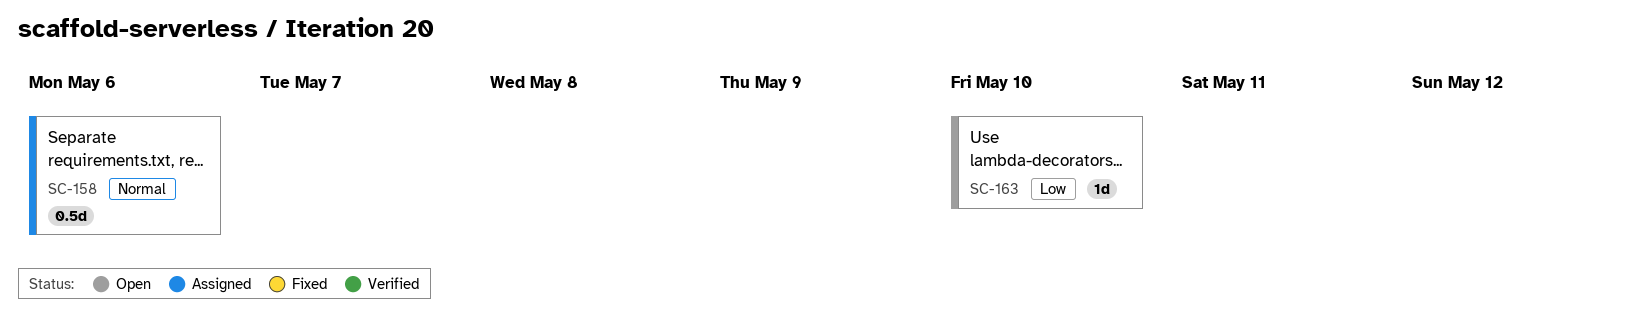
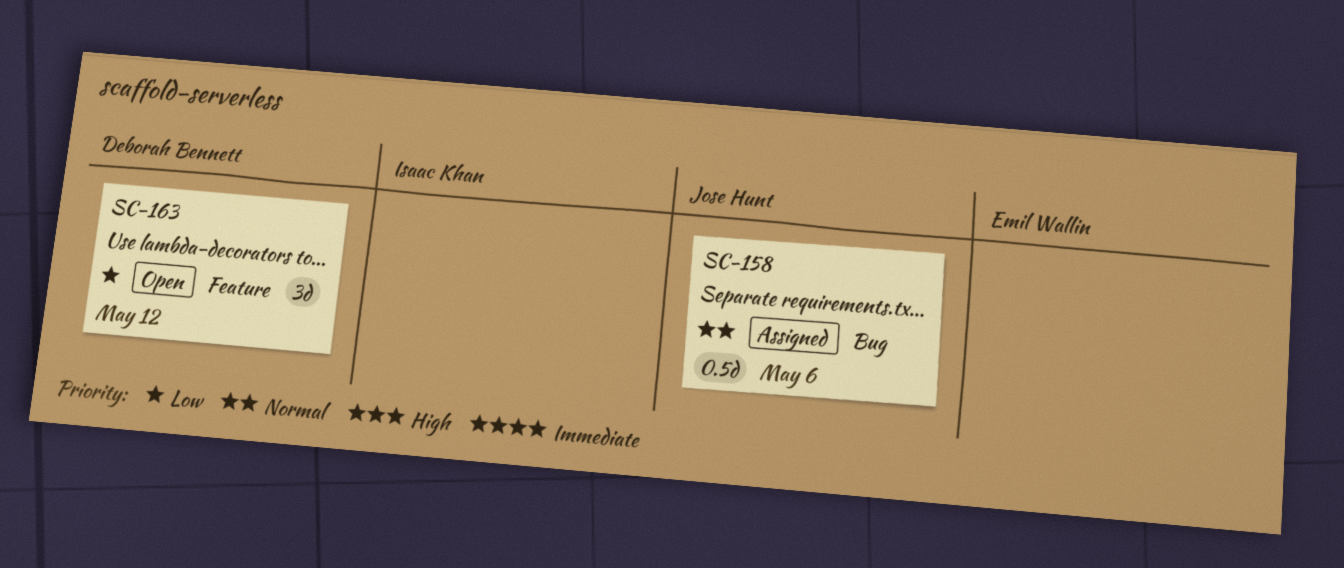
SC-163, estimate: 1d -> 3d
SC-163, due: May 10 -> May 12

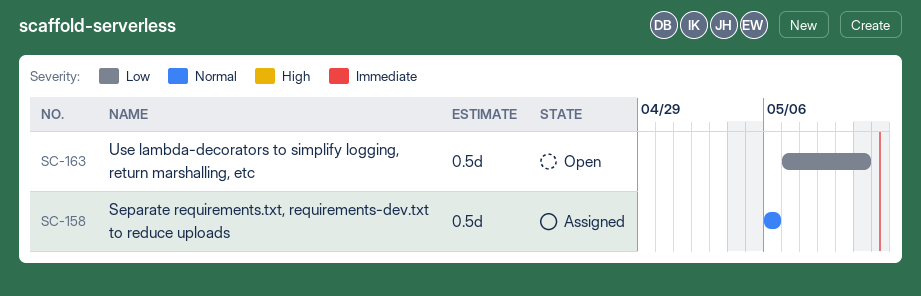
SC-163, estimate: 3d -> 0.5d
SC-163, due: May 12 -> May 11

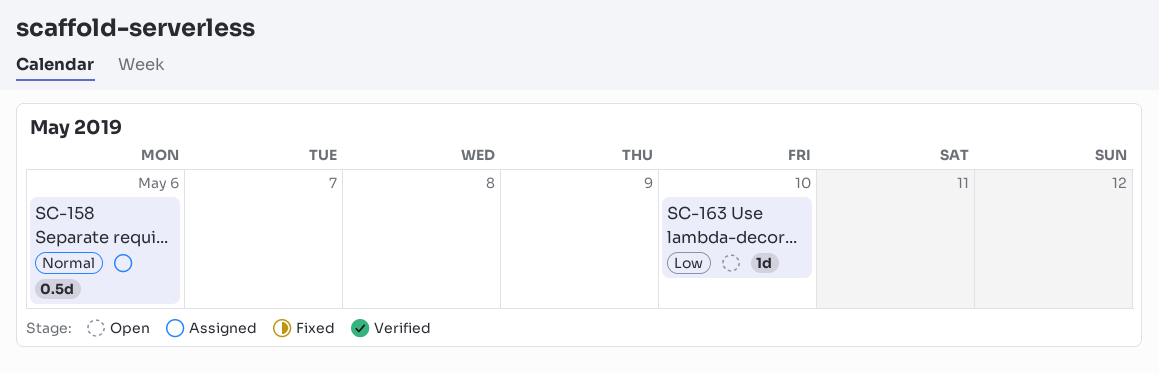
SC-163, estimate: 0.5d -> 1d
SC-163, due: May 11 -> May 10

